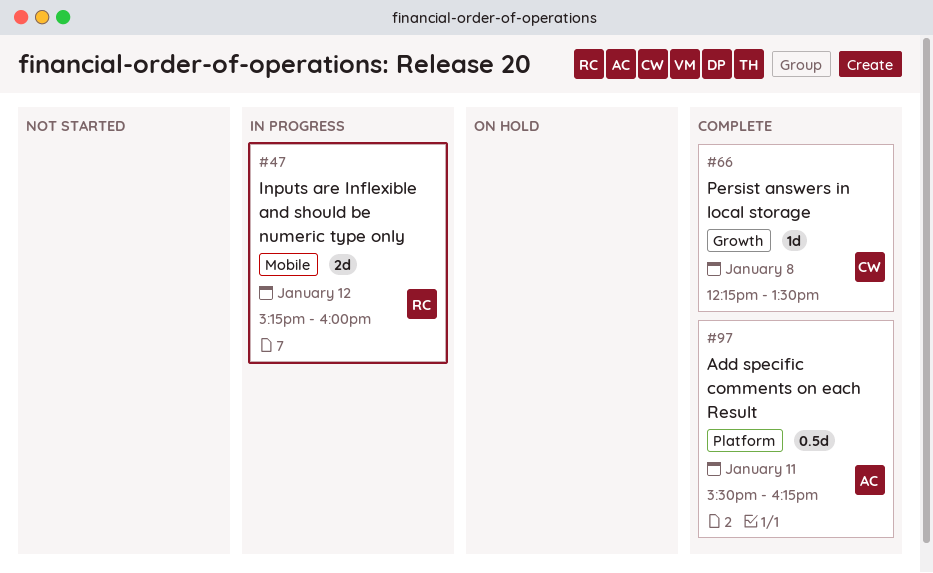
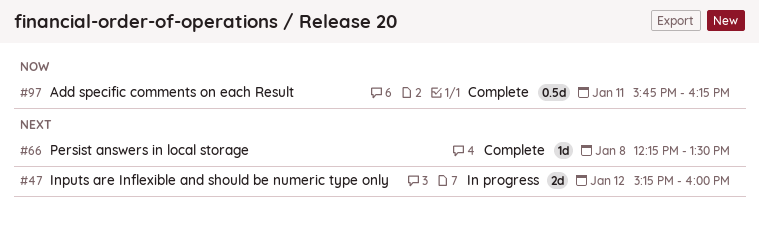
#97, begins: 15:30 -> 15:45

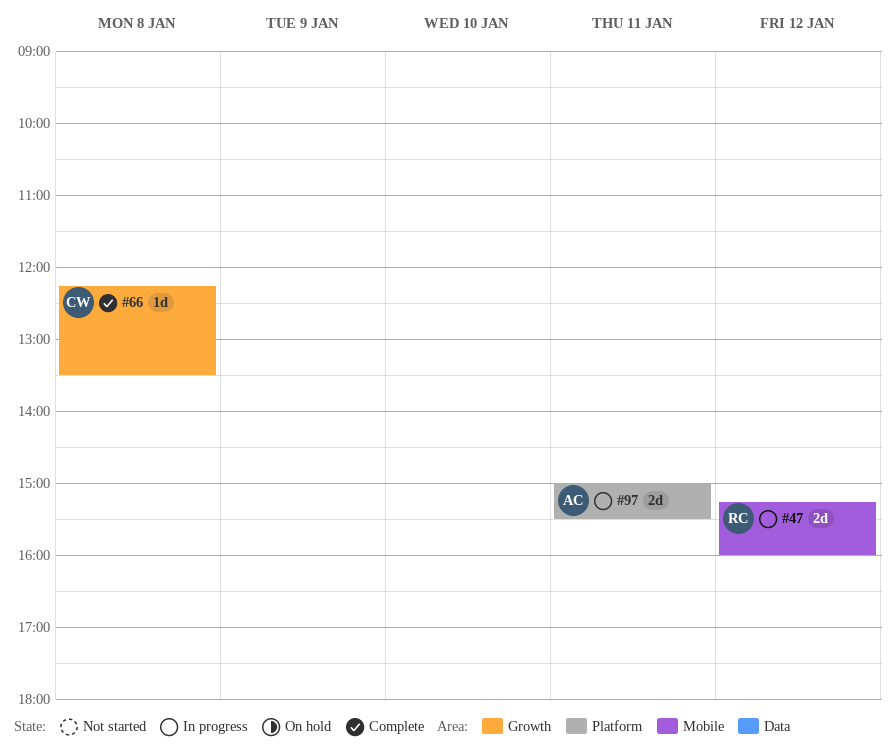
#97, status: Complete -> In progress
#97, estimate: 0.5d -> 2d
#97, begins: 15:45 -> 15:00
#97, ends: 16:15 -> 15:30

